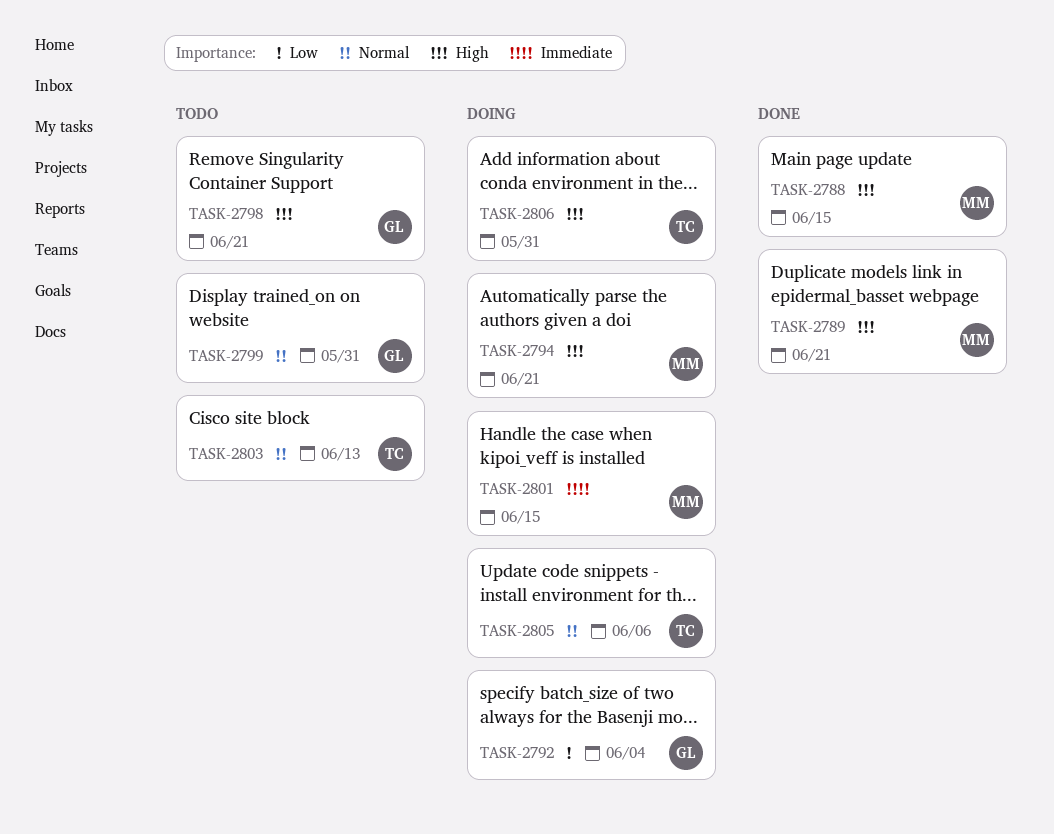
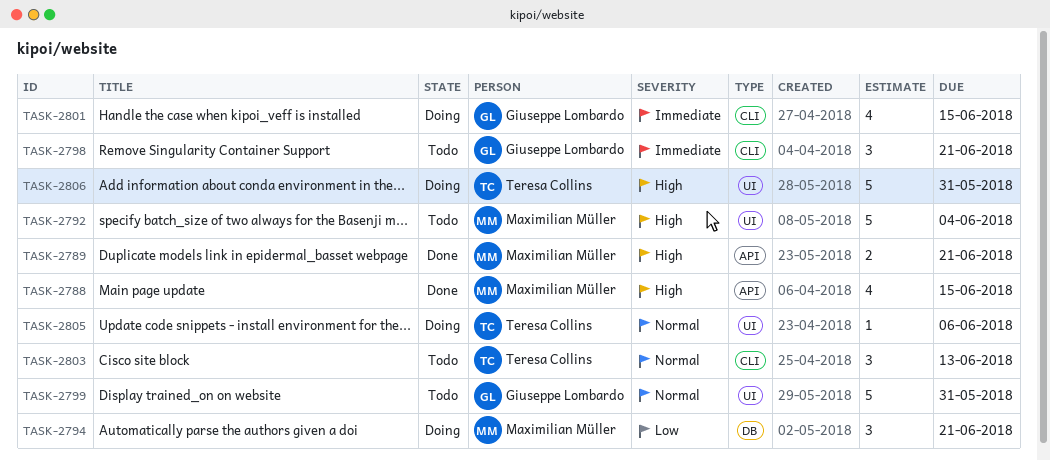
TASK-2792, status: Doing -> Todo
TASK-2792, owner: Giuseppe Lombardo -> Maximilian Müller
TASK-2792, priority: Low -> High
TASK-2794, priority: High -> Low
TASK-2798, priority: High -> Immediate
TASK-2801, owner: Maximilian Müller -> Giuseppe Lombardo

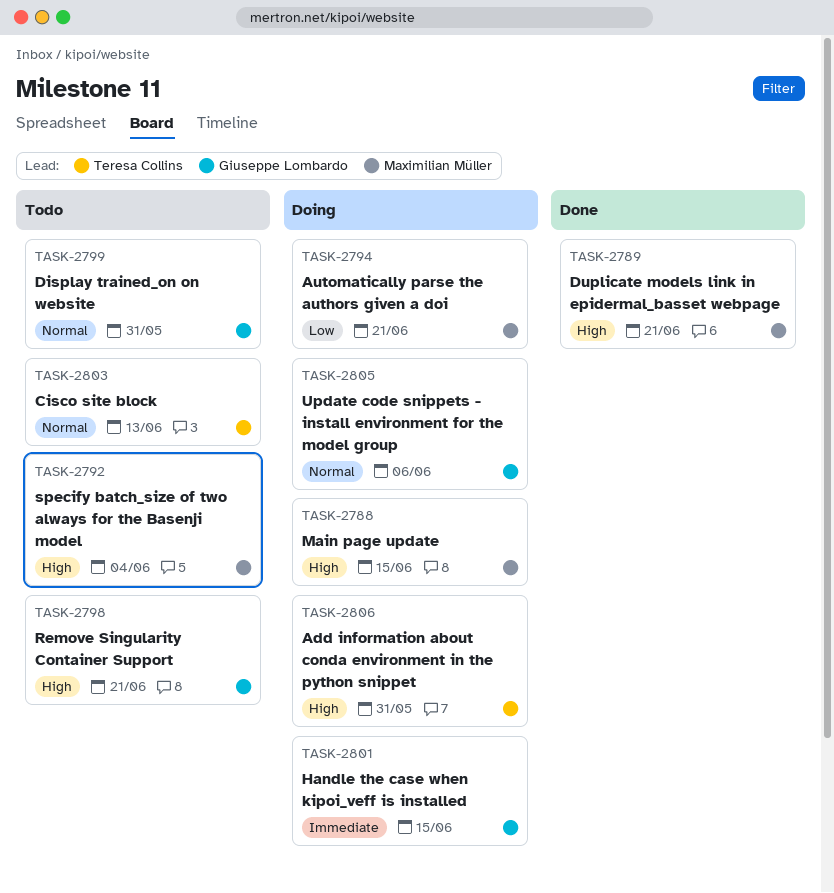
TASK-2788, status: Done -> Doing
TASK-2798, priority: Immediate -> High
TASK-2805, owner: Teresa Collins -> Giuseppe Lombardo

